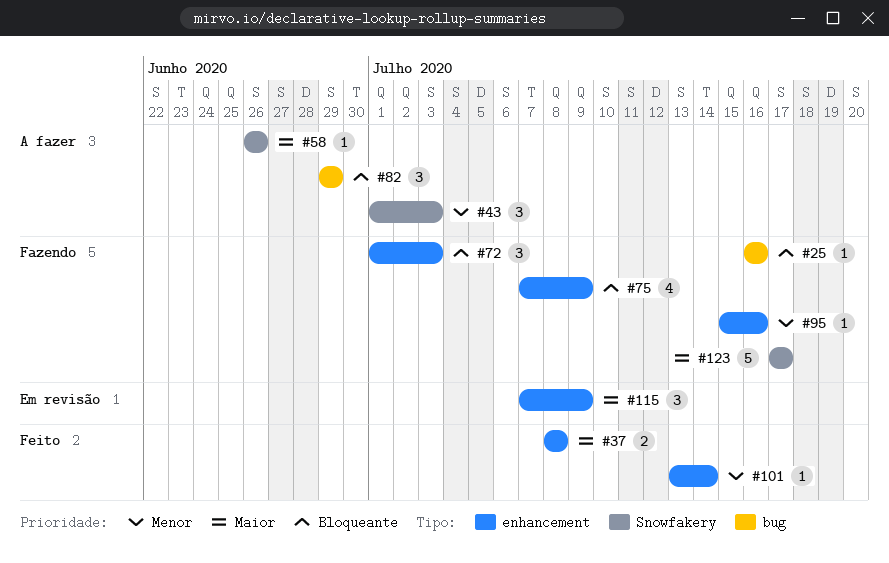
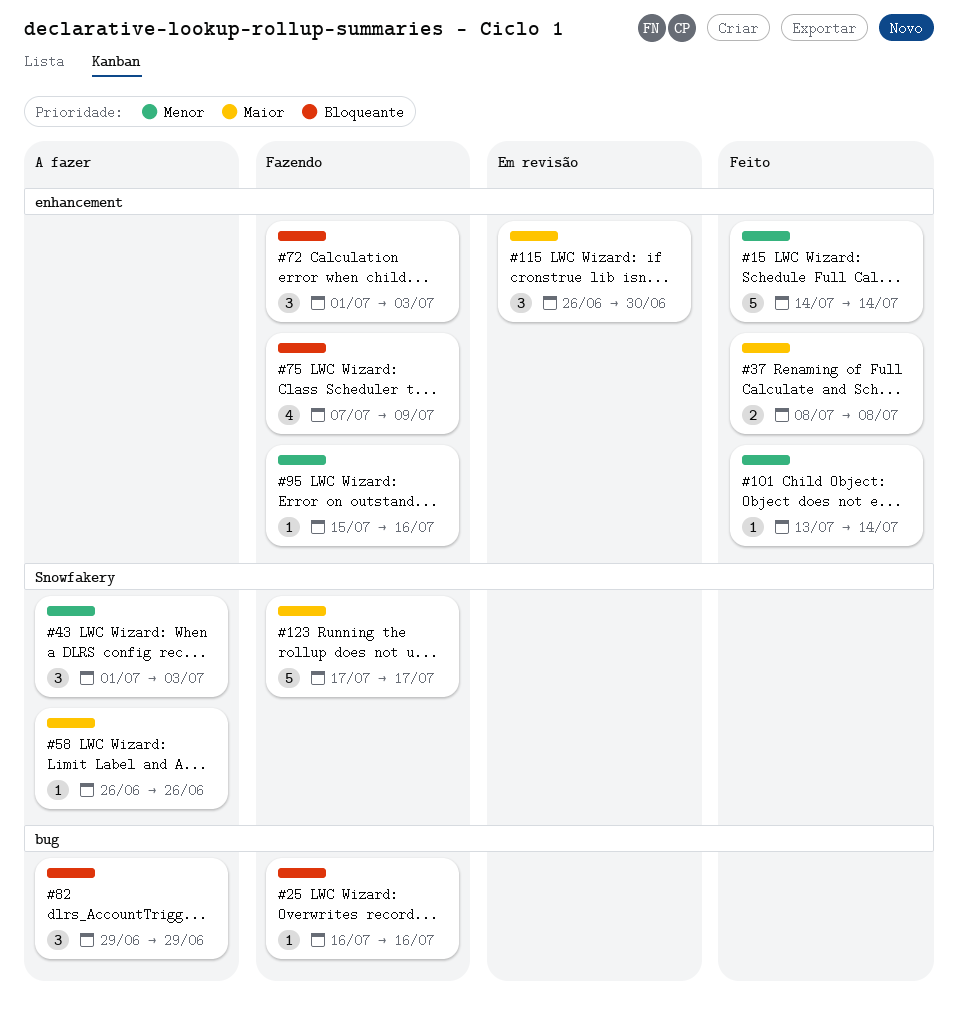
#15: none -> present
#115, start: Jul 7 -> Jun 26
#115, due: Jul 9 -> Jun 30

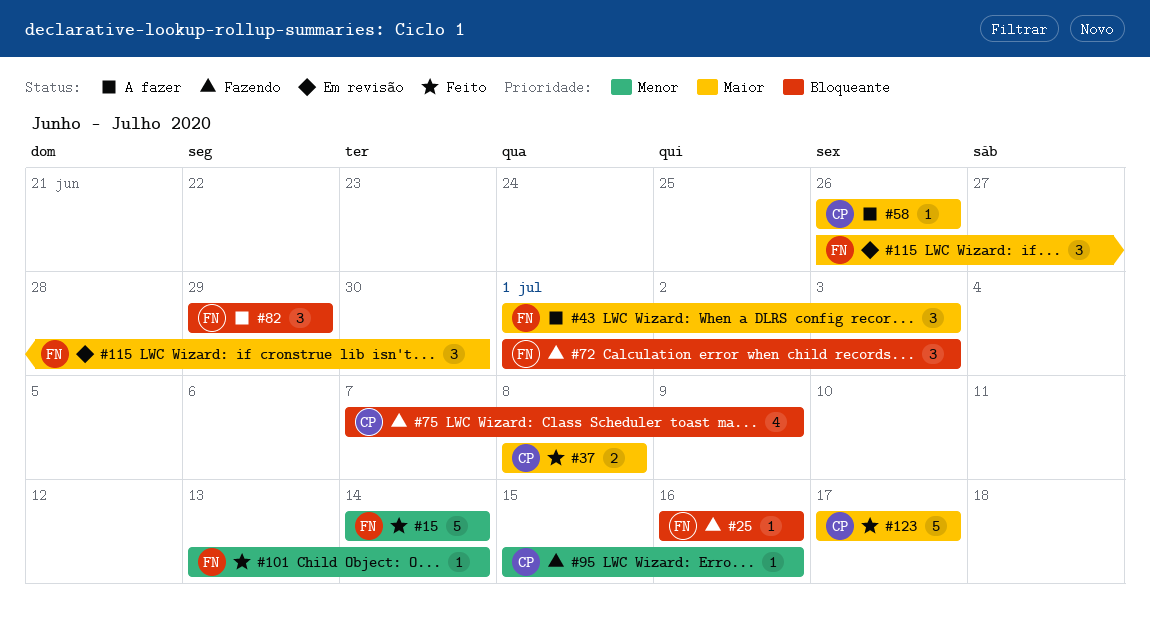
#43, priority: Menor -> Maior
#123, status: Fazendo -> Feito

